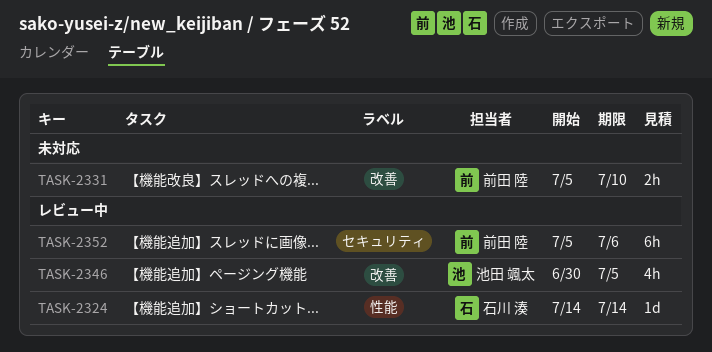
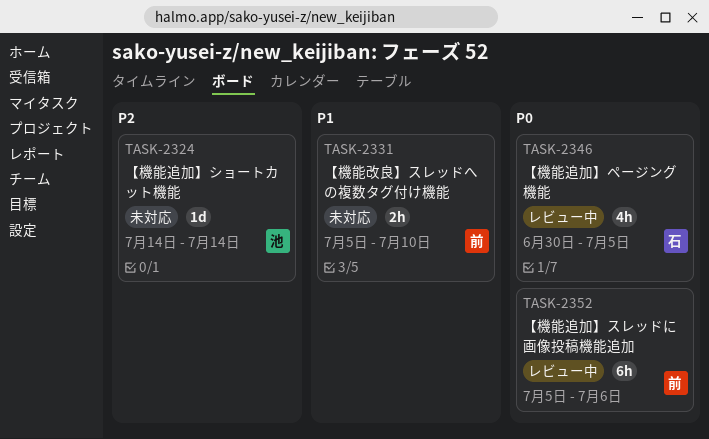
TASK-2324, status: レビュー中 -> 未対応
TASK-2324, owner: 石川 湊 -> 池田 颯太
TASK-2346, owner: 池田 颯太 -> 石川 湊

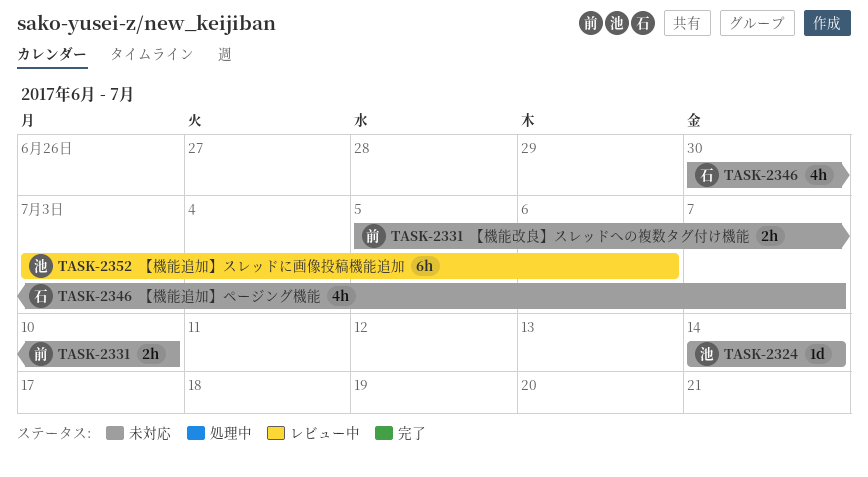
TASK-2346, status: レビュー中 -> 未対応
TASK-2346, due: Jul 5 -> Jul 7
TASK-2352, owner: 前 -> 池
TASK-2352, start: Jul 5 -> Jul 3

